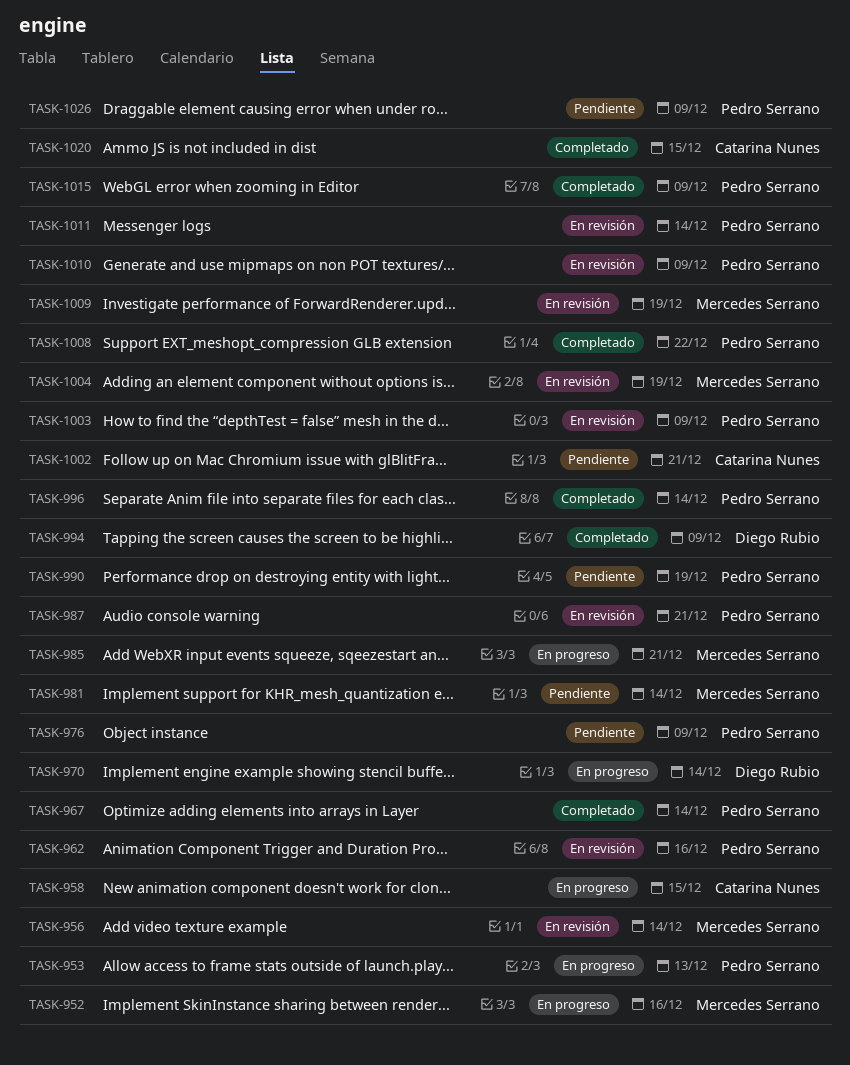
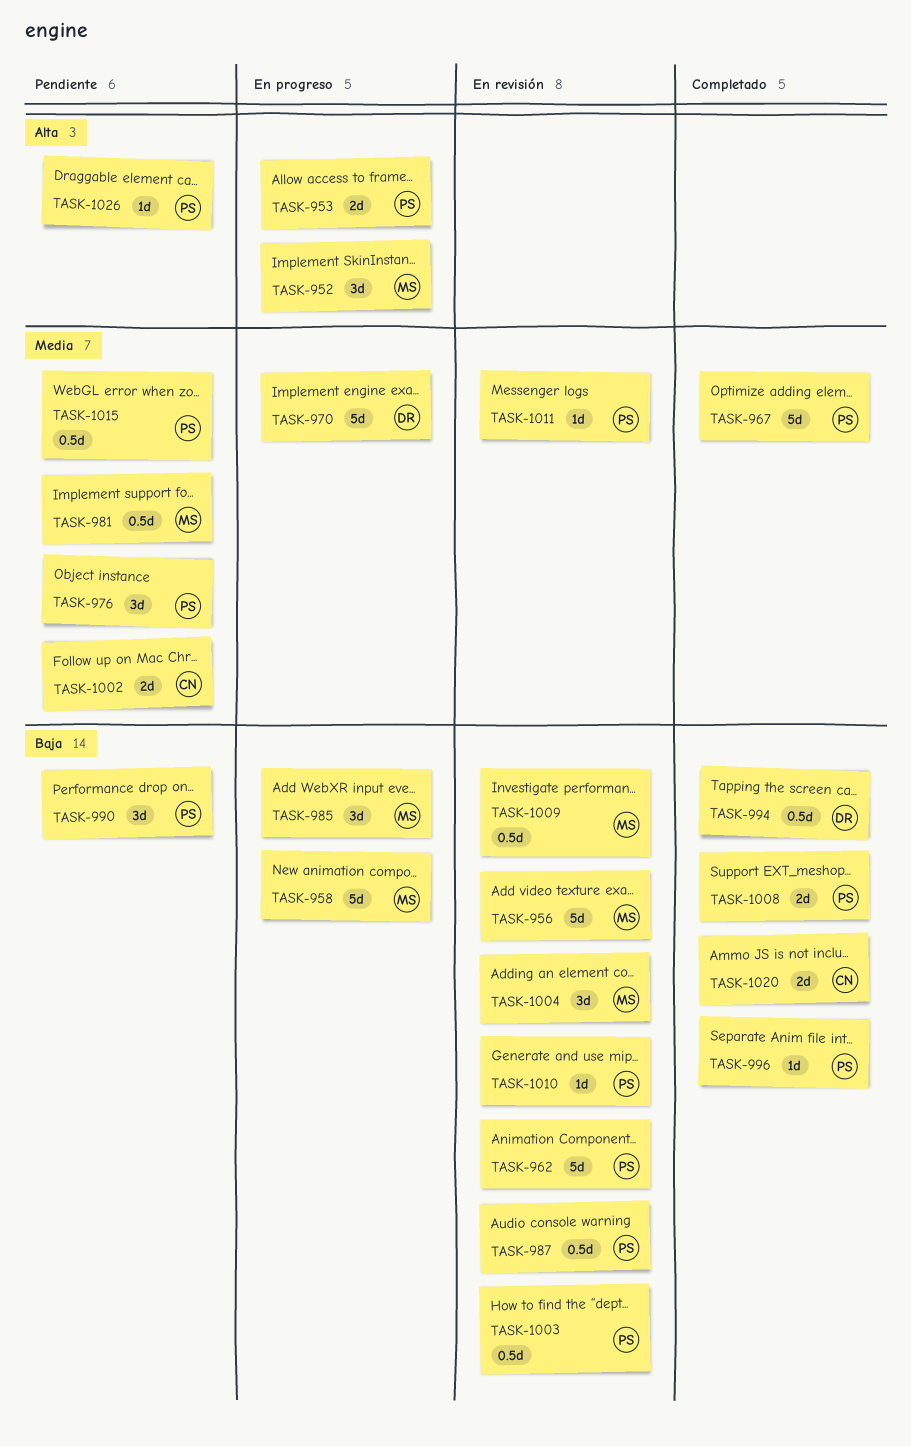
TASK-958, owner: Catarina Nunes -> Mercedes Serrano
TASK-1015, status: Completado -> Pendiente

